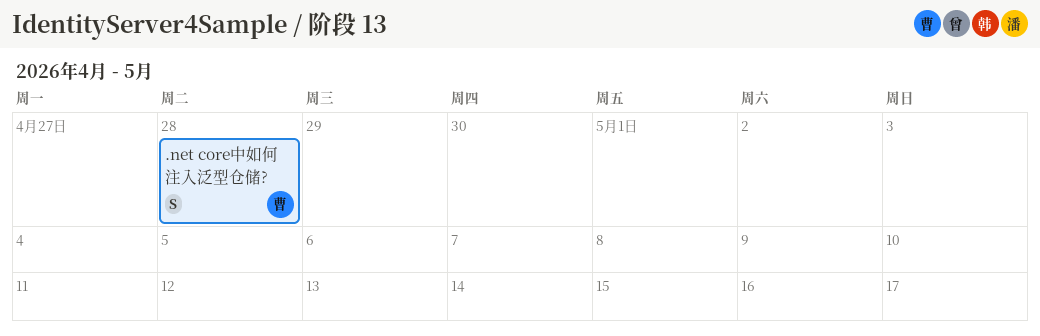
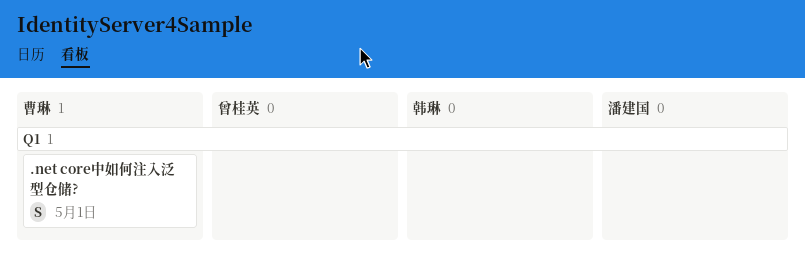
.net core中如何注入泛型仓储?, due: Apr 28 -> May 1

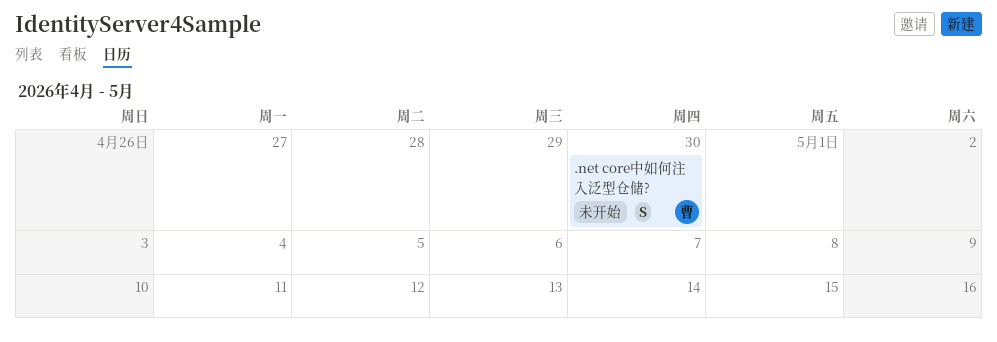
.net core中如何注入泛型仓储?, due: May 1 -> Apr 30

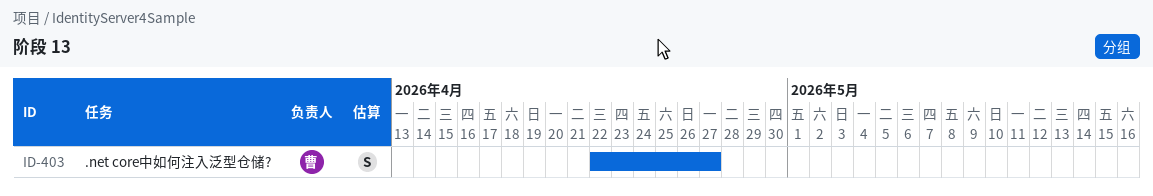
.net core中如何注入泛型仓储?, due: Apr 30 -> Apr 27

